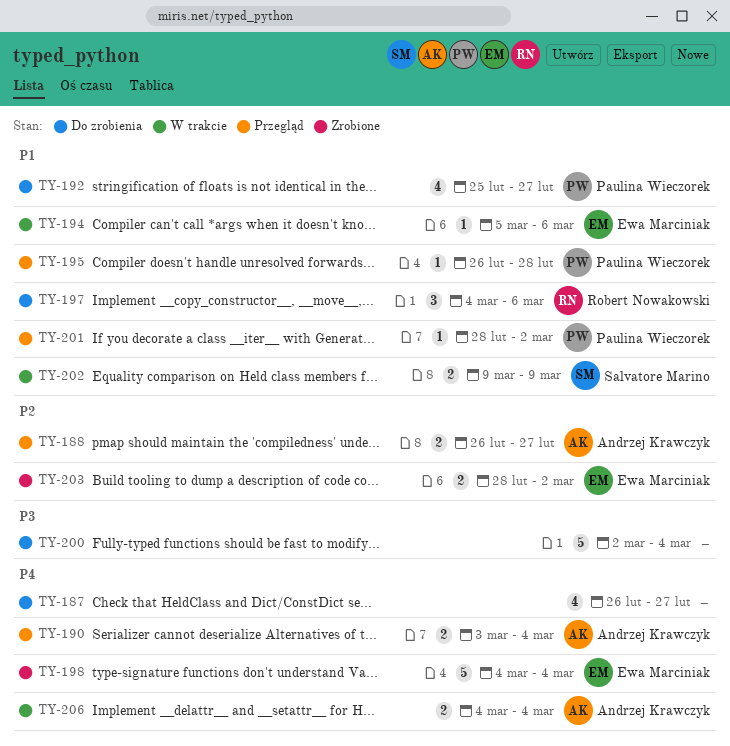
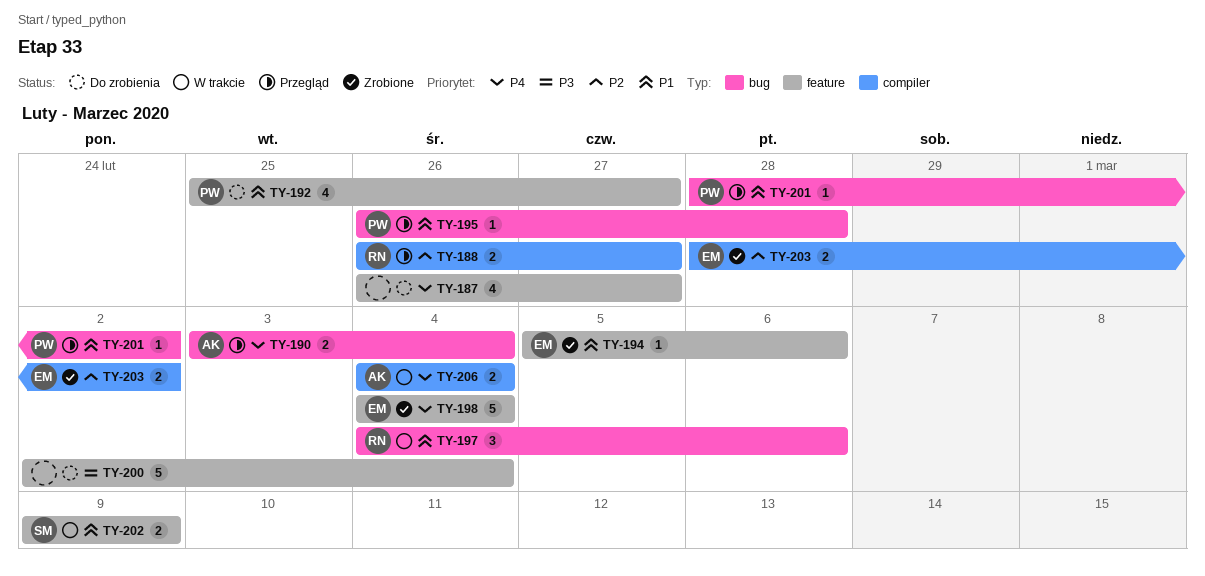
TY-188, owner: Andrzej Krawczyk -> Robert Nowakowski
TY-194, status: W trakcie -> Zrobione
TY-197, status: Do zrobienia -> W trakcie

